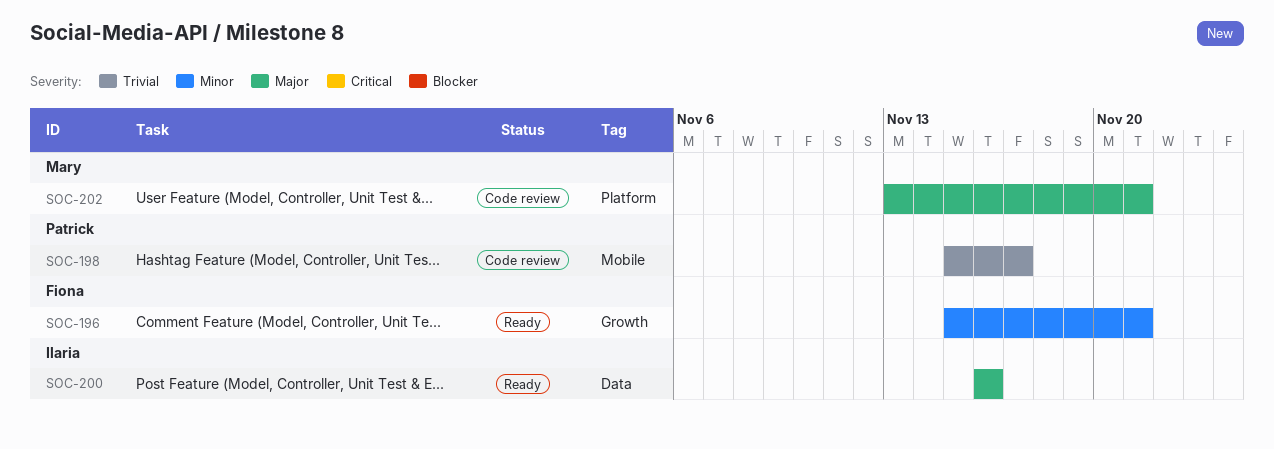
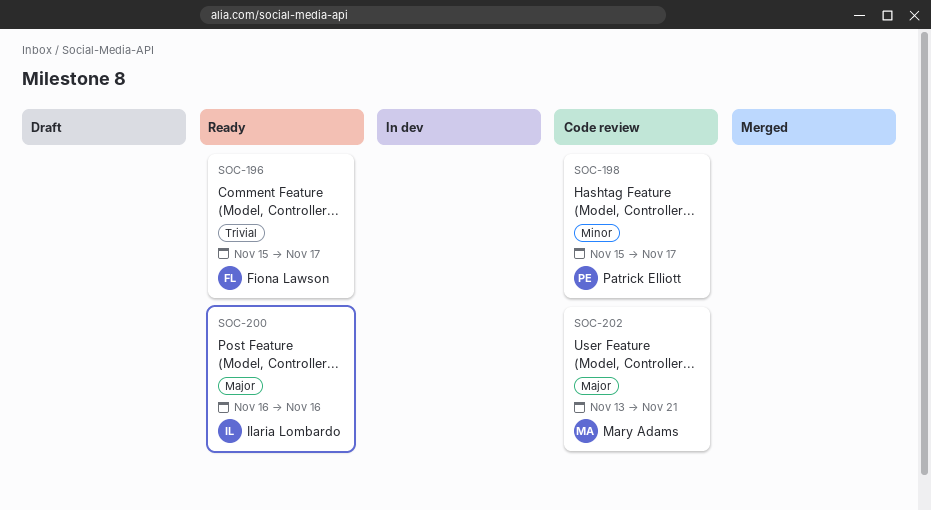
SOC-196, priority: Minor -> Trivial
SOC-196, due: Nov 21 -> Nov 17
SOC-198, priority: Trivial -> Minor

